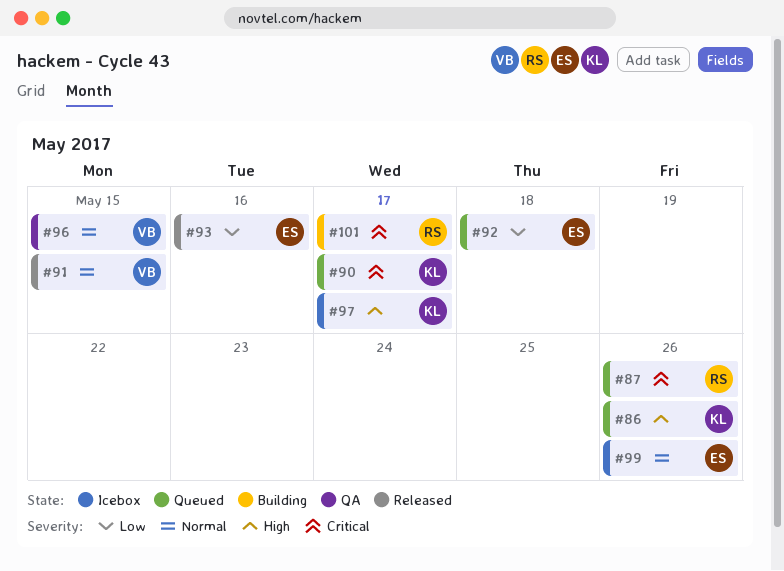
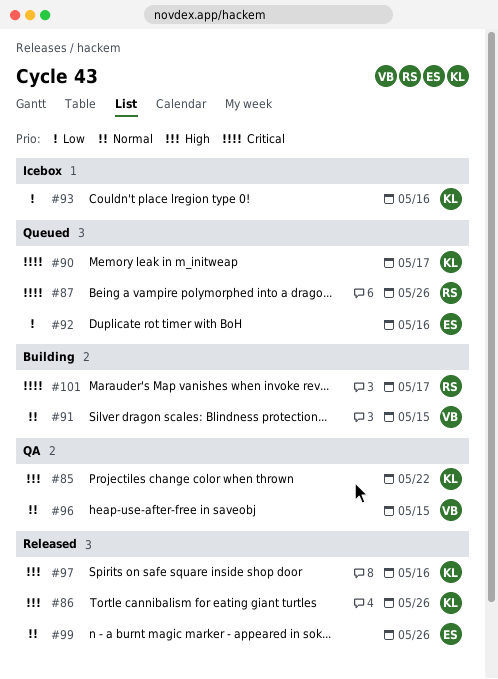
#85: none -> present
#86, status: Queued -> Released
#91, status: Released -> Building
#92, due: May 18 -> May 16
#93, status: Released -> Icebox
#93, owner: ES -> KL
#97, status: Icebox -> Released
#97, due: May 17 -> May 16
#99, status: Icebox -> Released

